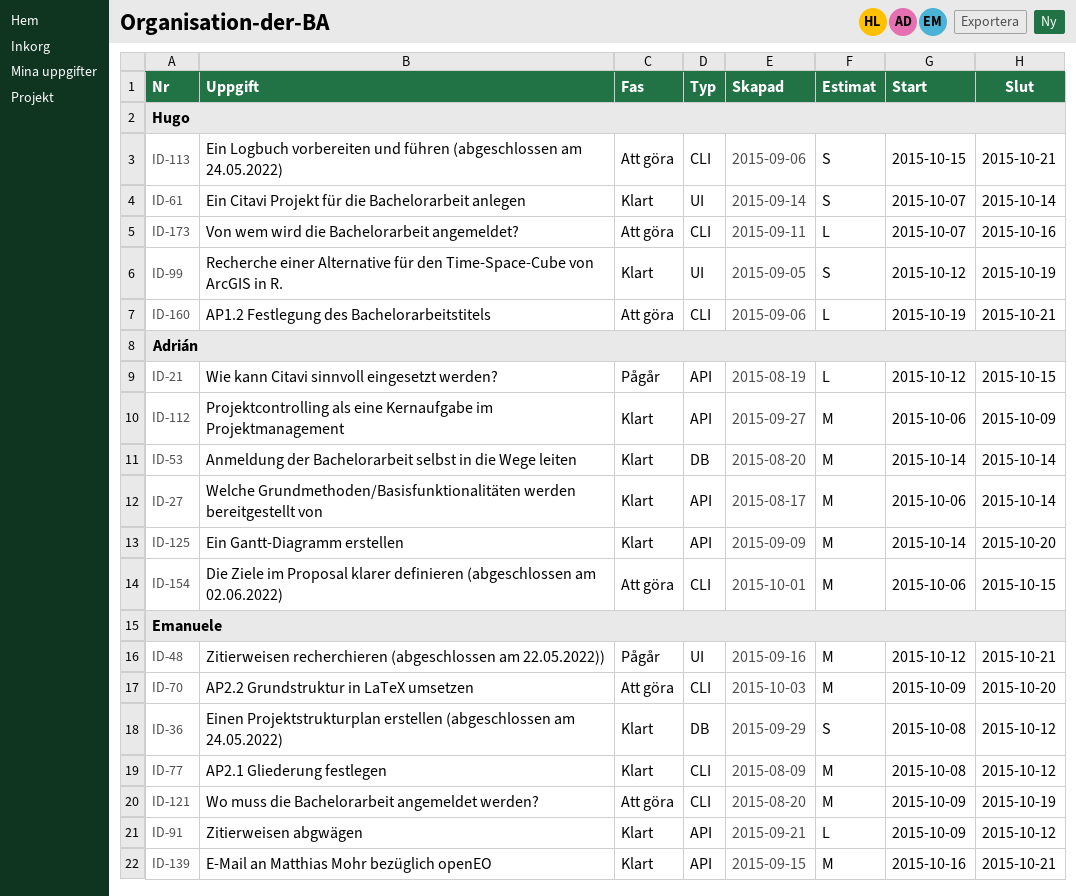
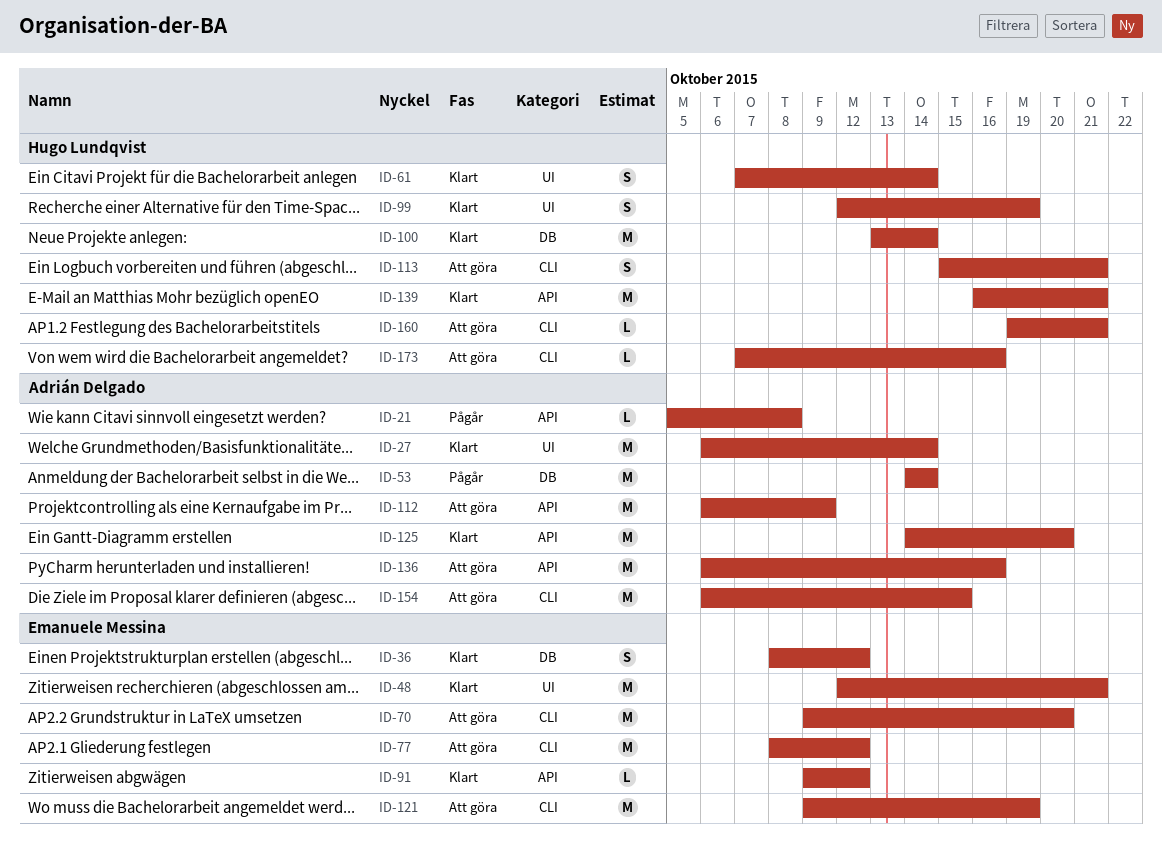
ID-21, start: Oct 12 -> Oct 5
ID-21, due: Oct 15 -> Oct 8
ID-27, label: API -> UI
ID-48, status: Pågår -> Klart
ID-53, status: Klart -> Pågår
ID-77, status: Klart -> Att göra
ID-100: none -> present
ID-112, status: Klart -> Att göra
ID-136: none -> present
ID-139, owner: Emanuele Messina -> Hugo Lundqvist

